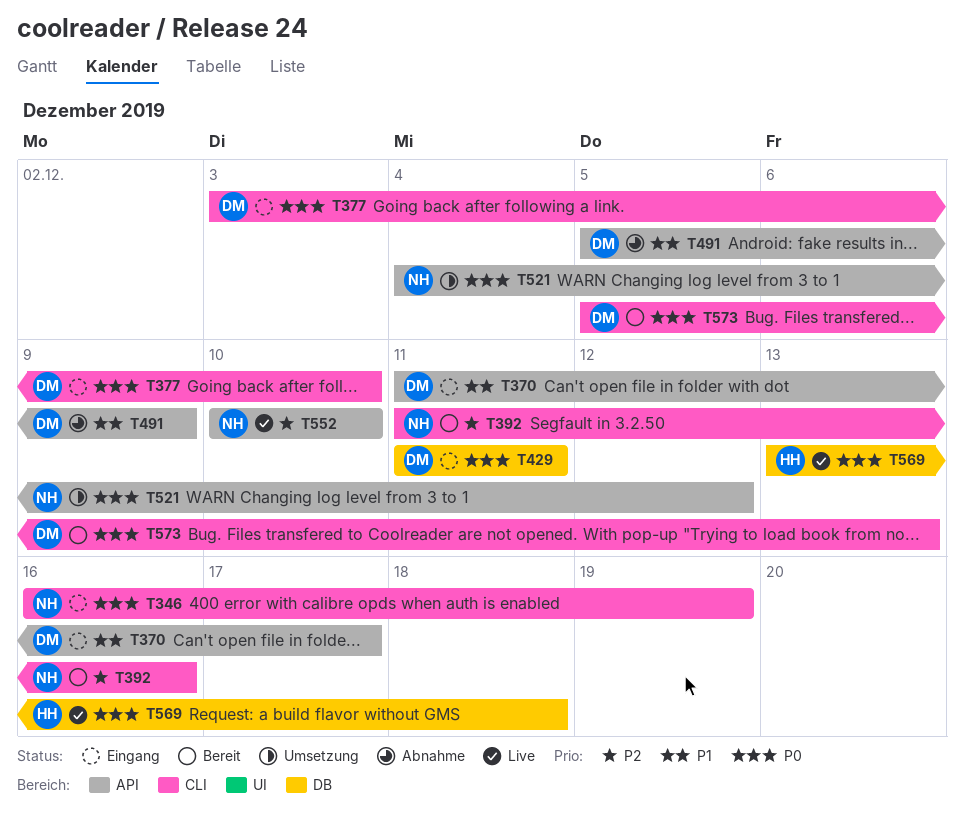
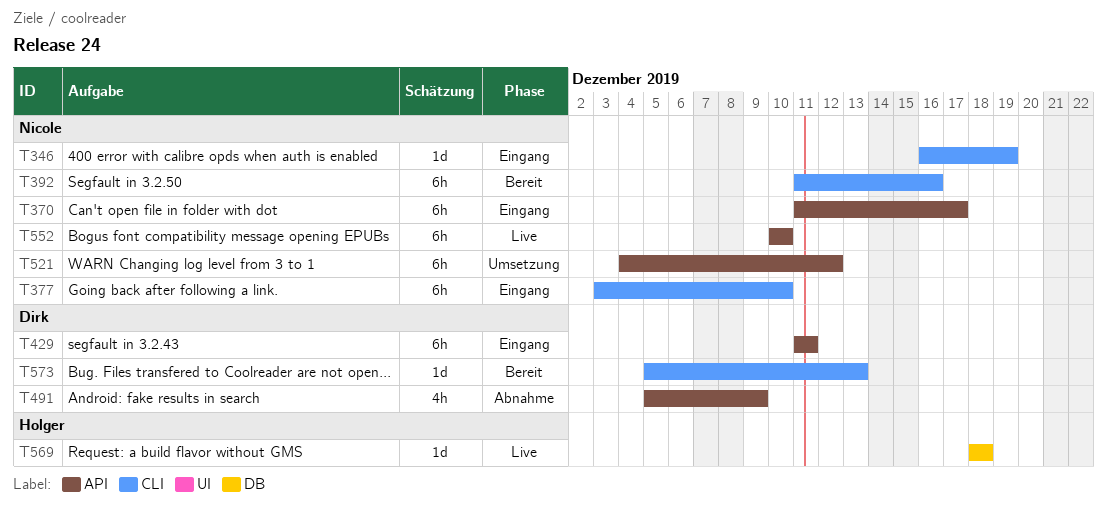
T370, owner: Dirk -> Nicole
T377, owner: Dirk -> Nicole
T429, label: DB -> API
T569, start: Dec 13 -> Dec 18

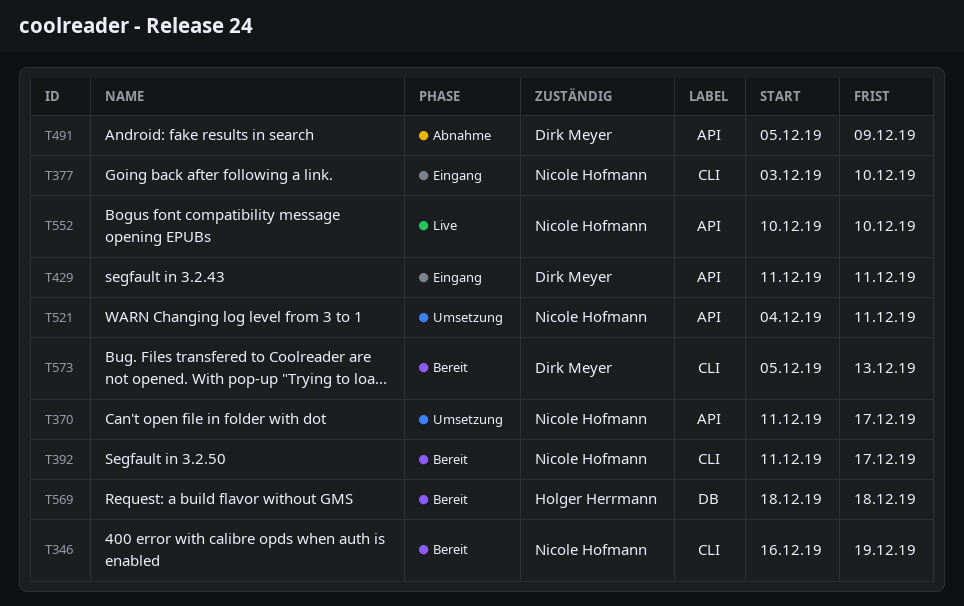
T346, status: Eingang -> Bereit
T370, status: Eingang -> Umsetzung
T392, due: Dec 16 -> Dec 17
T521, due: Dec 12 -> Dec 11
T569, status: Live -> Bereit

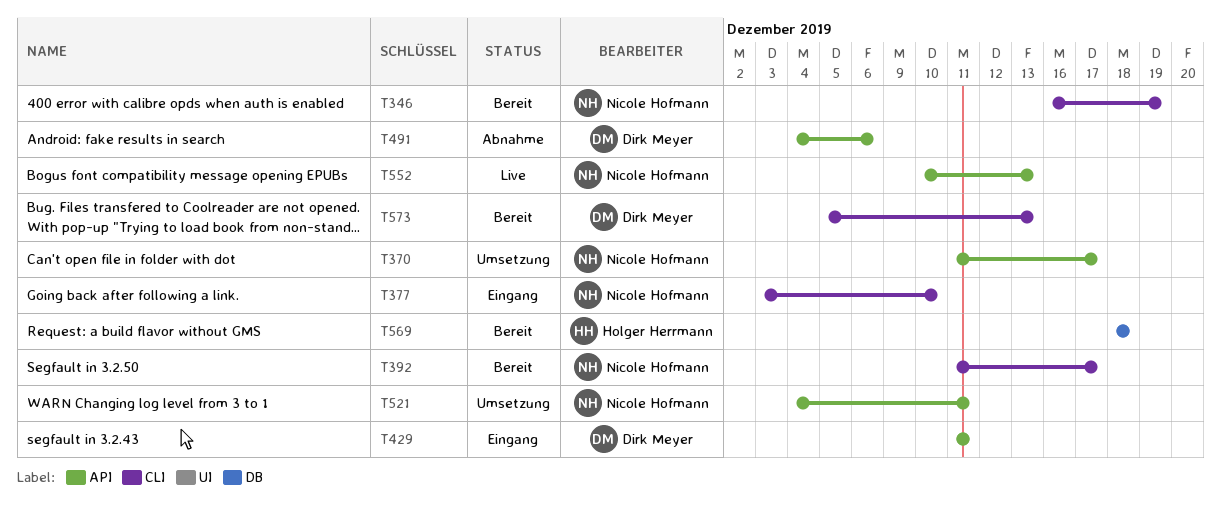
T491, start: Dec 5 -> Dec 4
T491, due: Dec 9 -> Dec 6
T552, due: Dec 10 -> Dec 13

